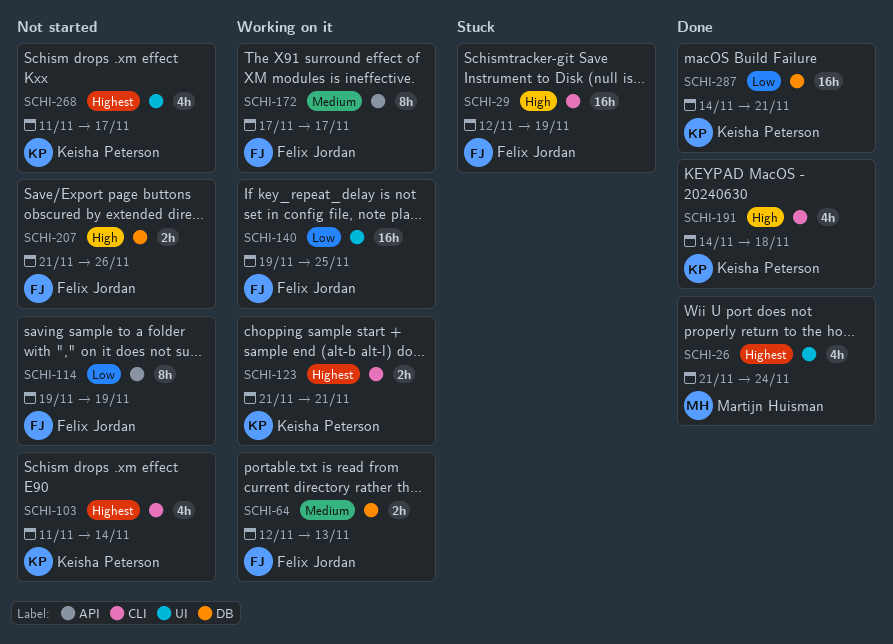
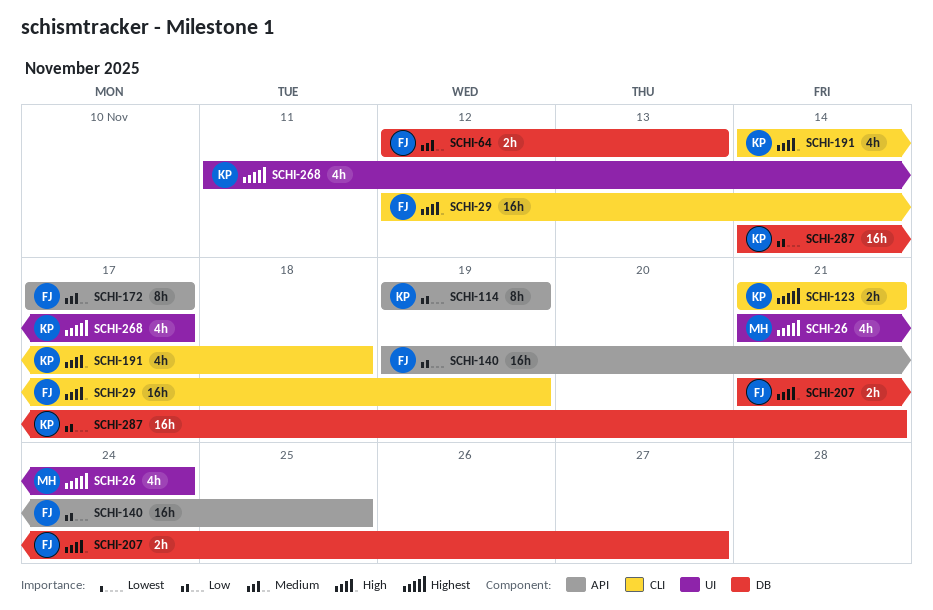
SCHI-103: present -> none
SCHI-114, owner: Felix Jordan -> Keisha Peterson
SCHI-140, label: UI -> API
SCHI-207, due: Nov 26 -> Nov 27

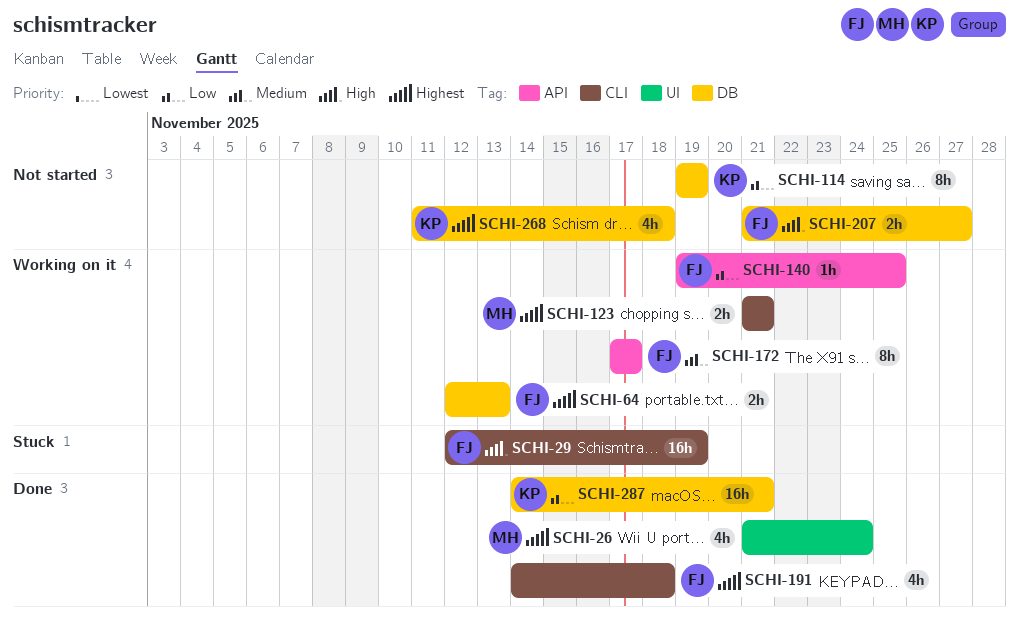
SCHI-64, priority: Medium -> Highest
SCHI-114, label: API -> DB
SCHI-123, owner: KP -> MH
SCHI-140, estimate: 16h -> 1h
SCHI-191, owner: KP -> FJ
SCHI-191, priority: High -> Highest
SCHI-268, label: UI -> DB
SCHI-268, due: Nov 17 -> Nov 18

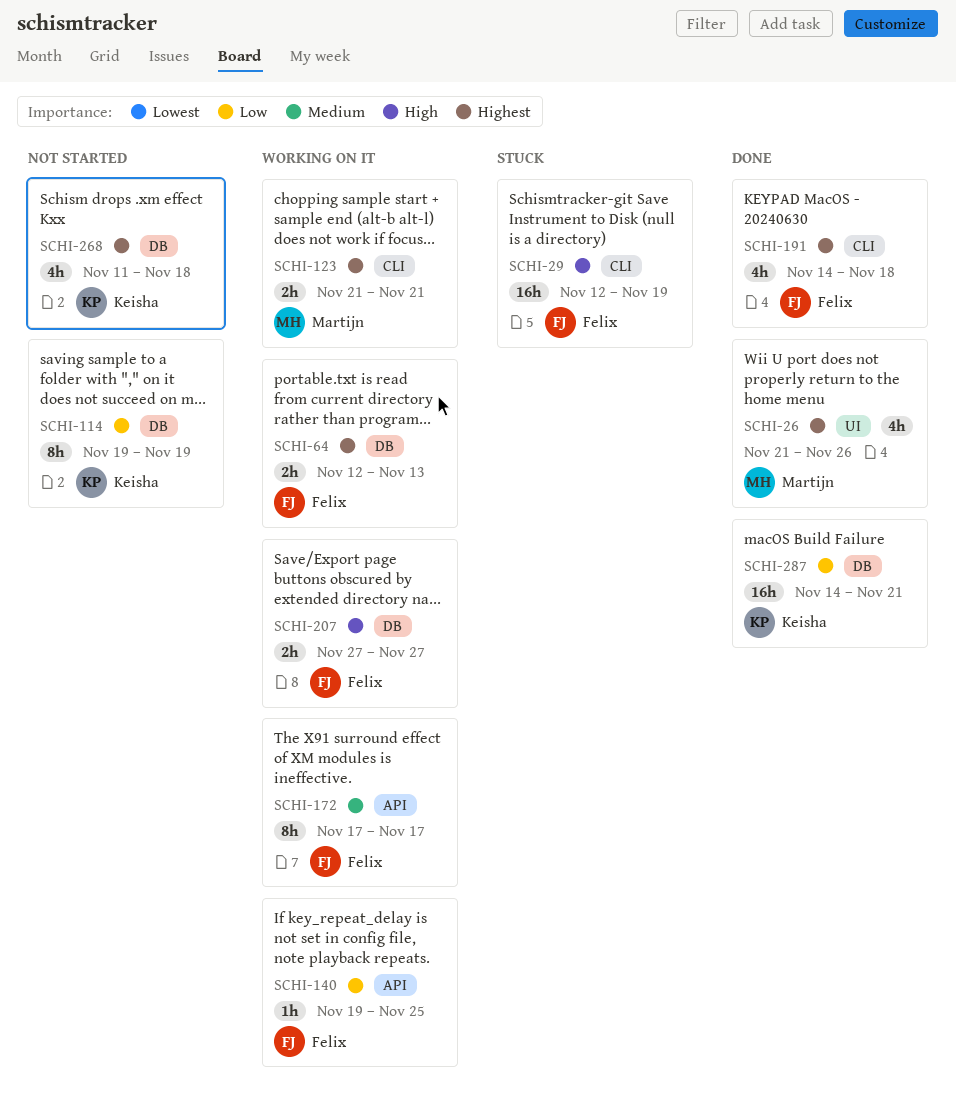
SCHI-26, due: Nov 24 -> Nov 26
SCHI-207, status: Not started -> Working on it
SCHI-207, start: Nov 21 -> Nov 27

